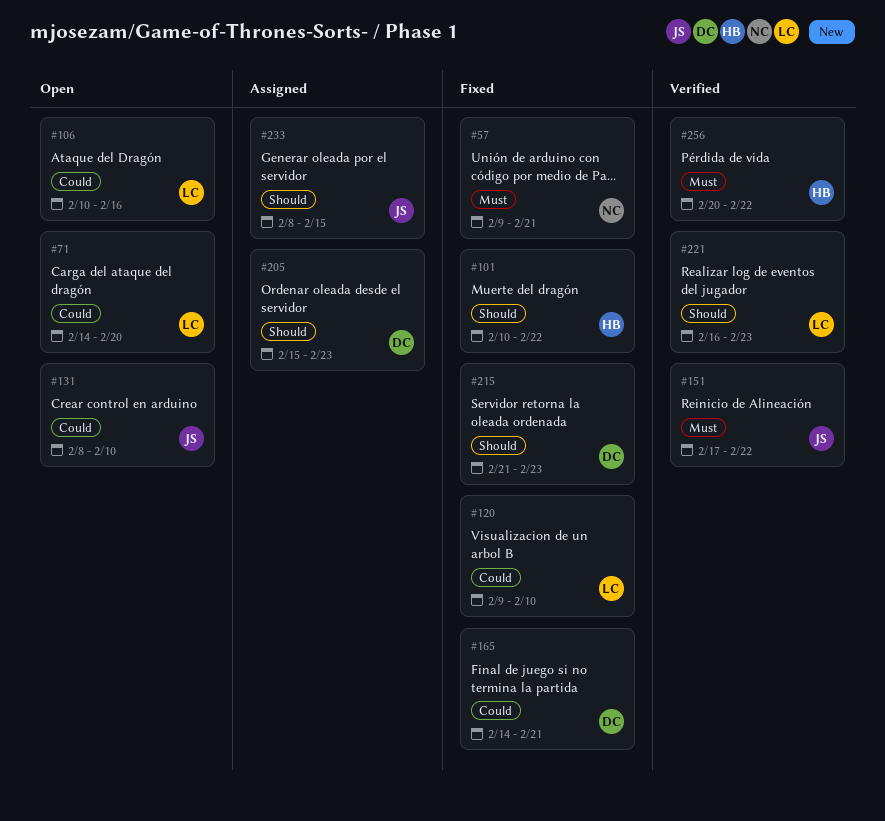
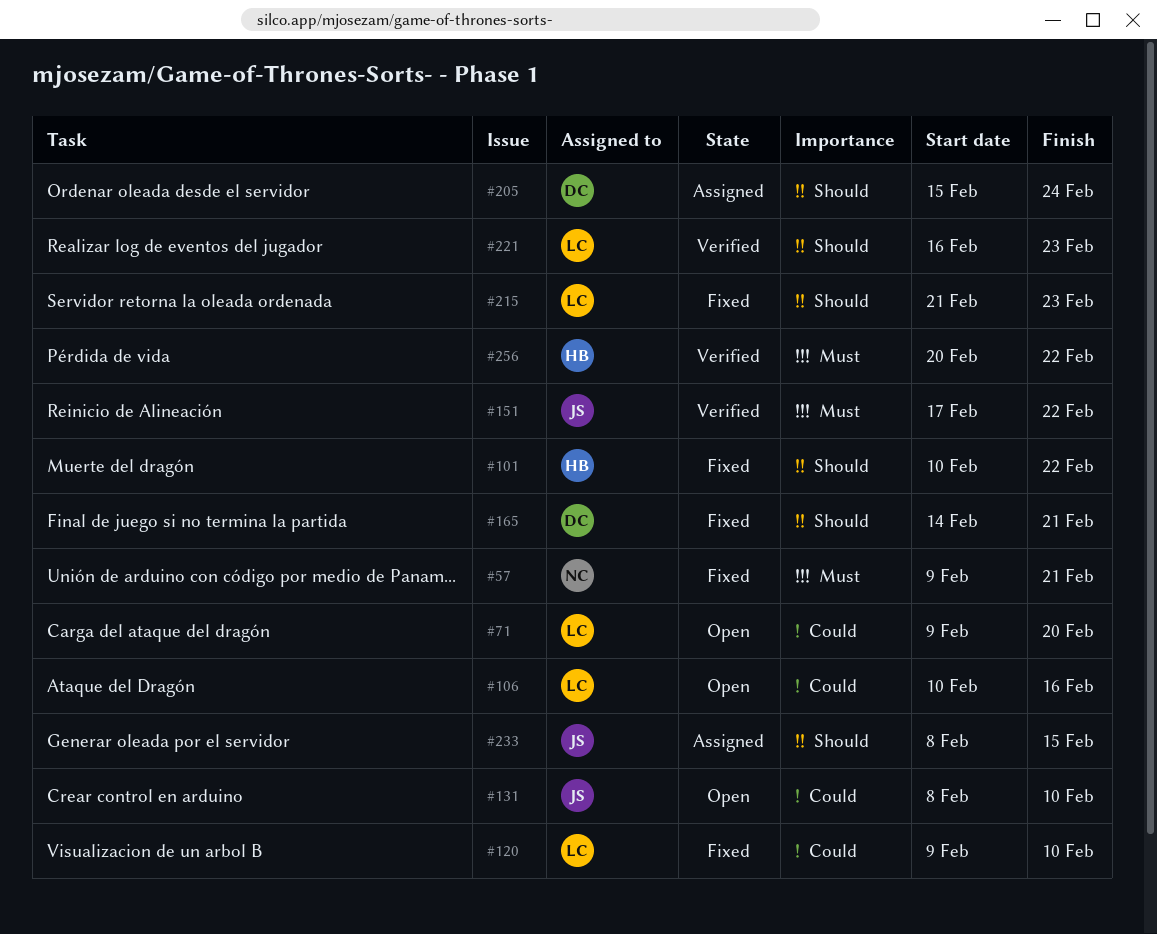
#71, start: Feb 14 -> Feb 9
#165, priority: Could -> Should
#205, due: Feb 23 -> Feb 24
#215, owner: DC -> LC

